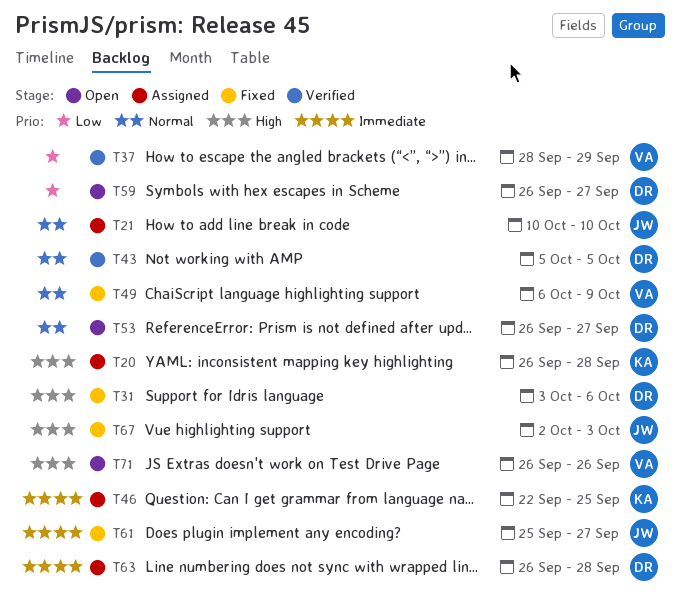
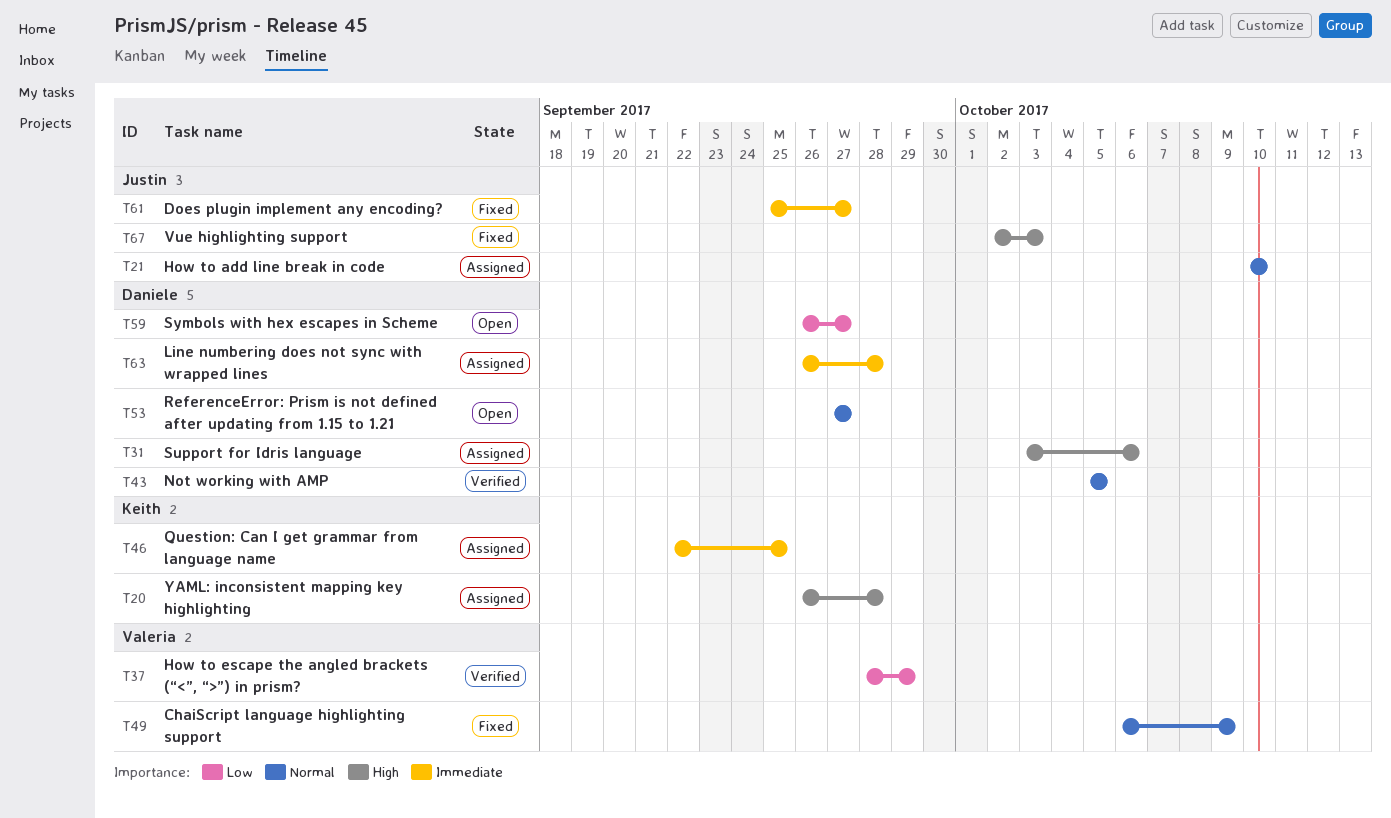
T31, status: Fixed -> Assigned
T53, start: Sep 26 -> Sep 27
T71: present -> none

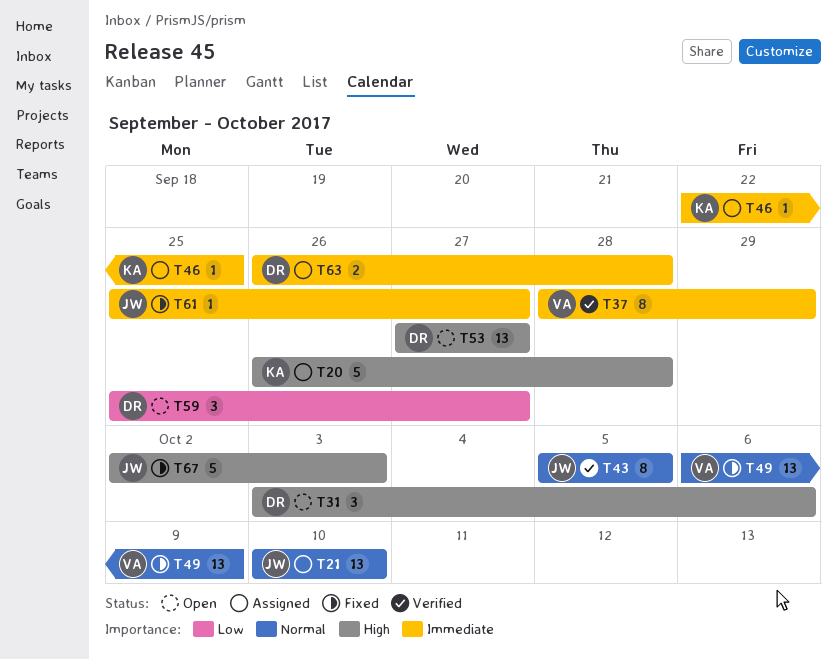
T31, status: Assigned -> Open
T37, priority: Low -> Immediate
T43, owner: Daniele -> Justin
T53, priority: Normal -> High
T59, start: Sep 26 -> Sep 25

